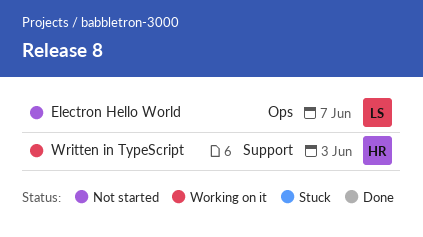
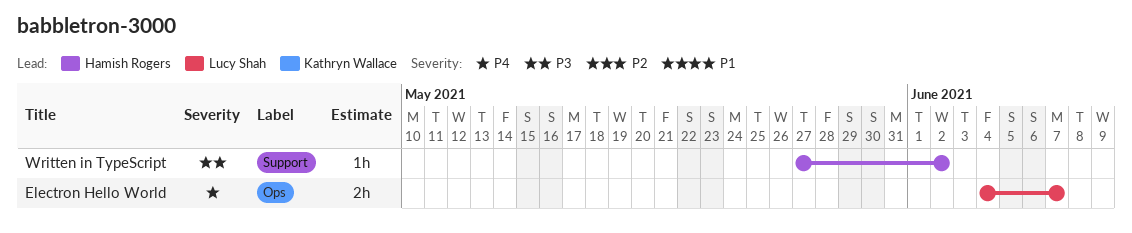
Written in TypeScript, due: Jun 3 -> Jun 2

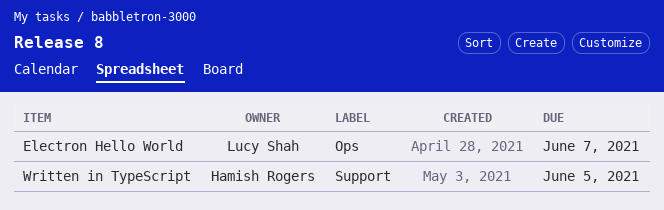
Written in TypeScript, due: Jun 2 -> Jun 5

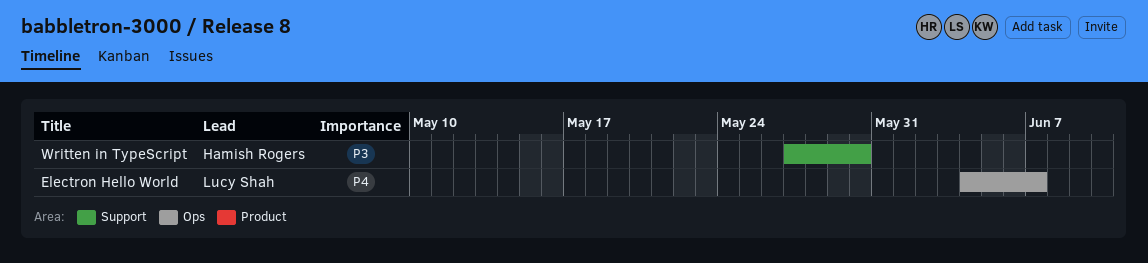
Written in TypeScript, due: Jun 5 -> May 30

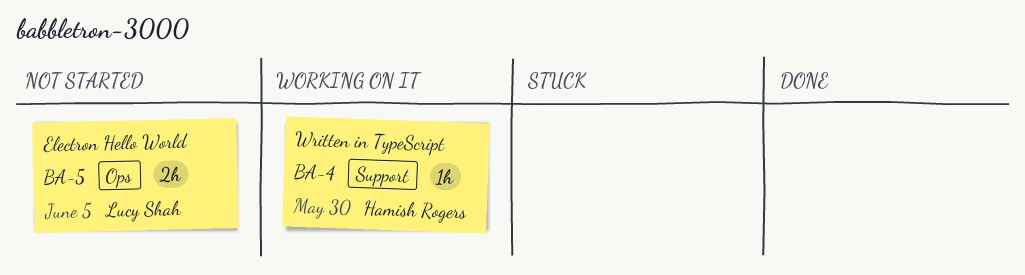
Electron Hello World, due: Jun 7 -> Jun 5

